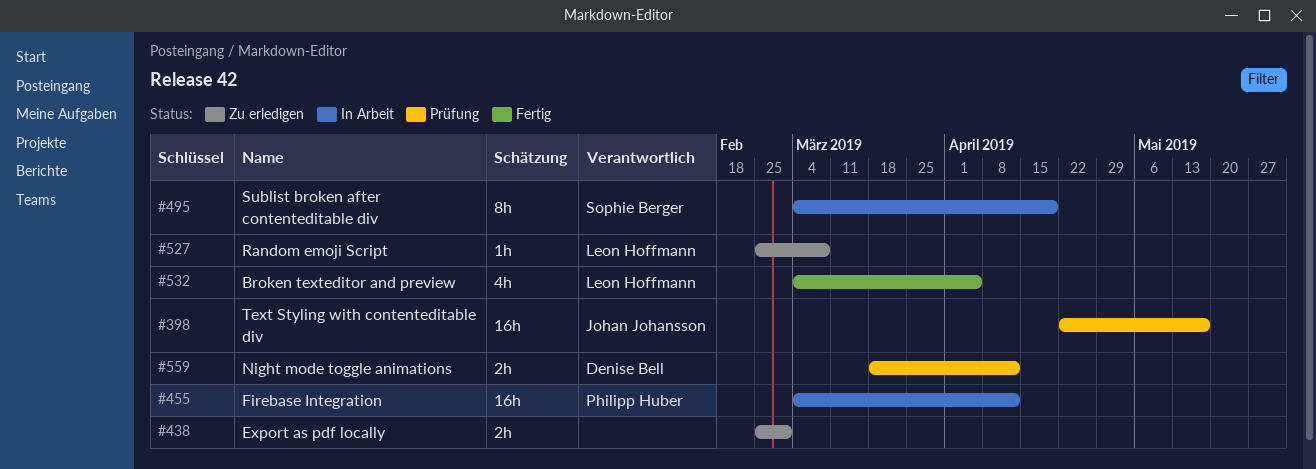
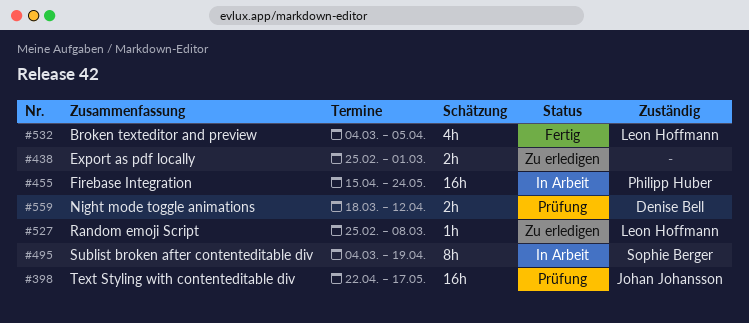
#455, start: Mar 4 -> Apr 15
#455, due: Apr 12 -> May 24

